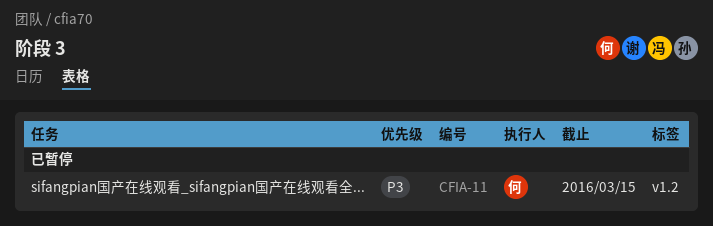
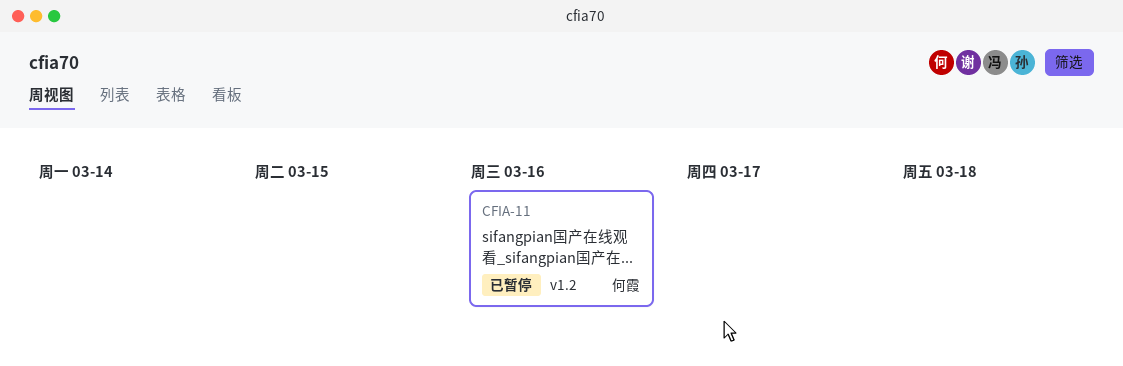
CFIA-11, due: Mar 15 -> Mar 16

